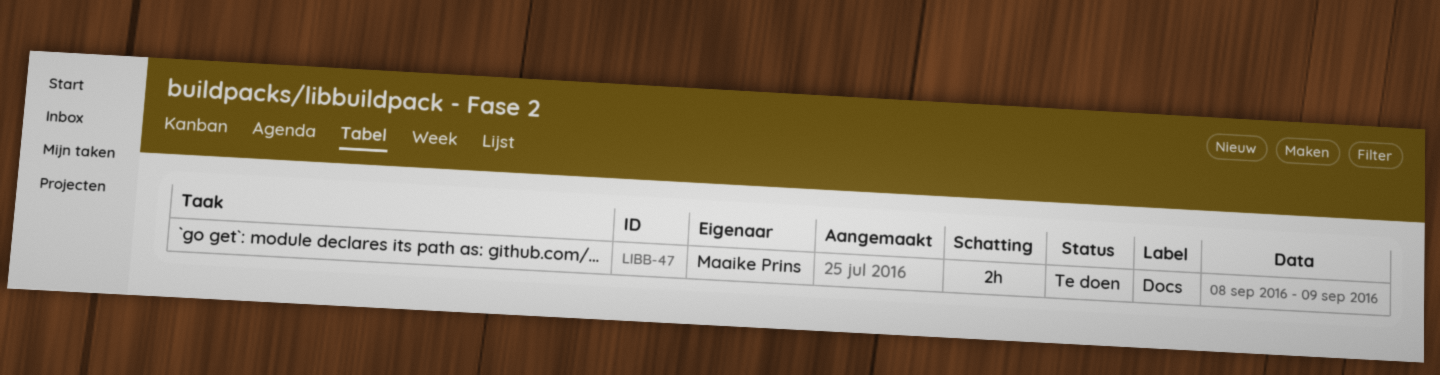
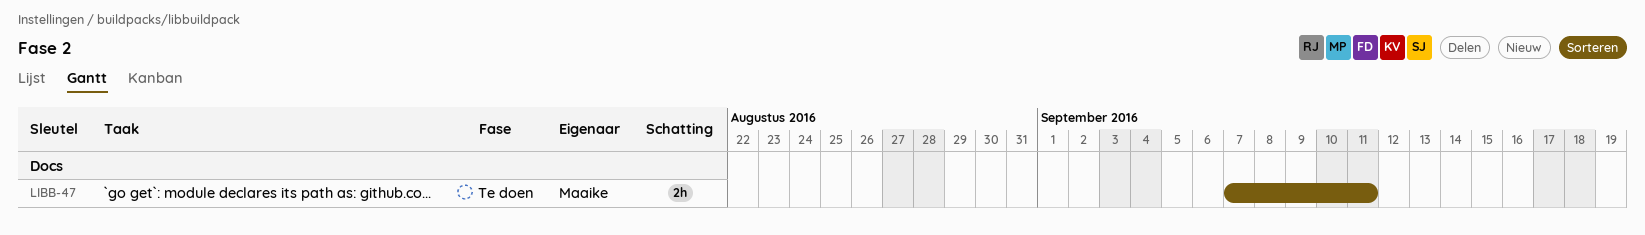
LIBB-47, start: Sep 8 -> Sep 7
LIBB-47, due: Sep 9 -> Sep 11

